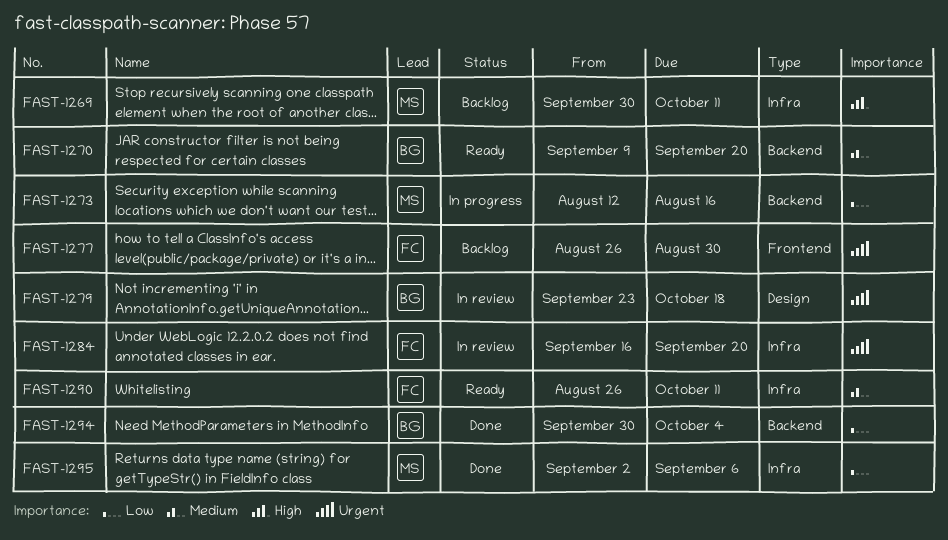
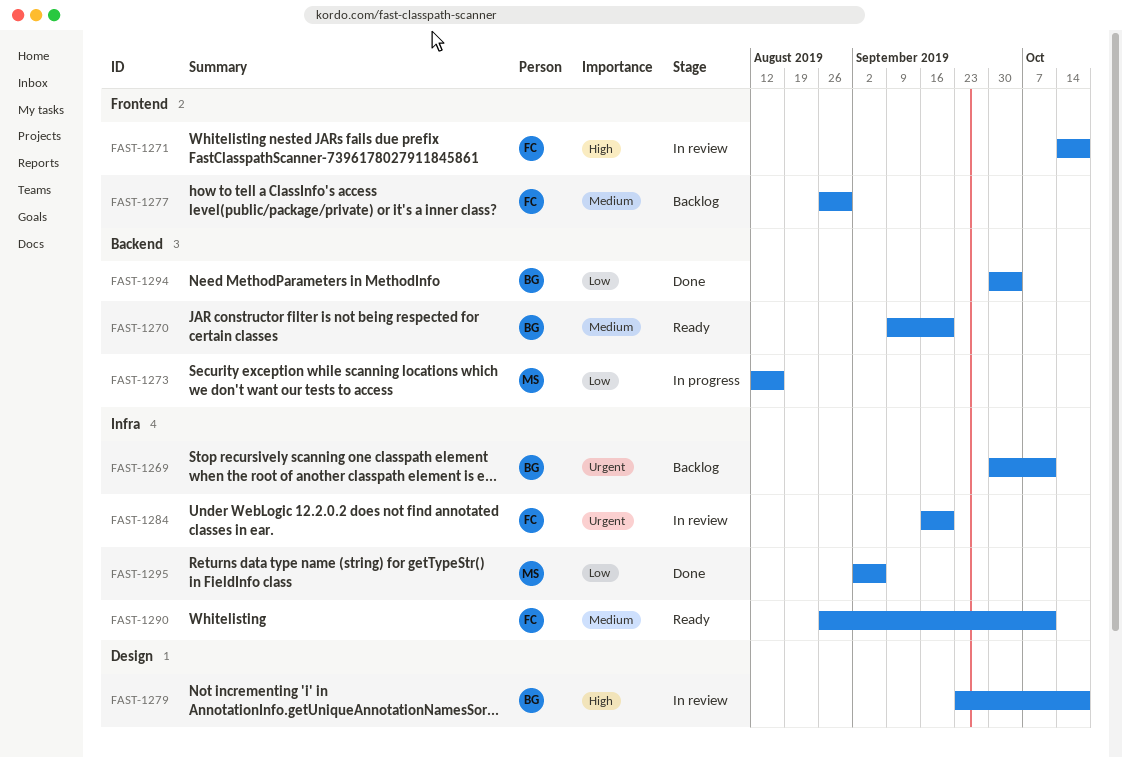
FAST-1269, owner: MS -> BG
FAST-1269, priority: High -> Urgent
FAST-1271: none -> present
FAST-1277, priority: Urgent -> Medium
FAST-1279, priority: Urgent -> High

